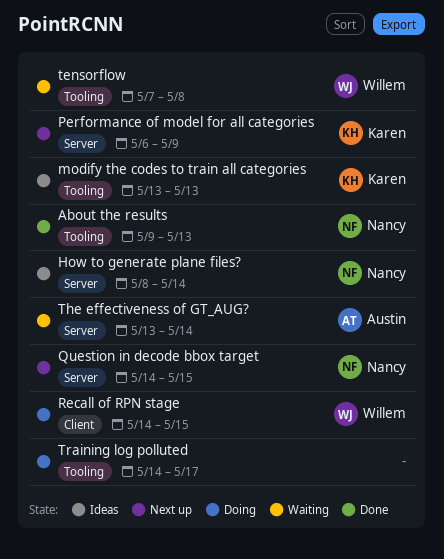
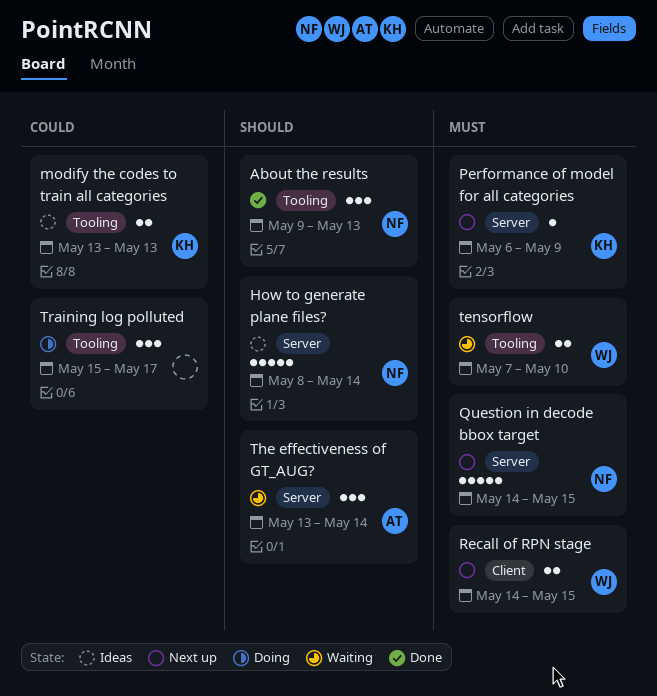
Recall of RPN stage, status: Doing -> Next up
tensorflow, due: May 8 -> May 10
Training log polluted, start: May 14 -> May 15

